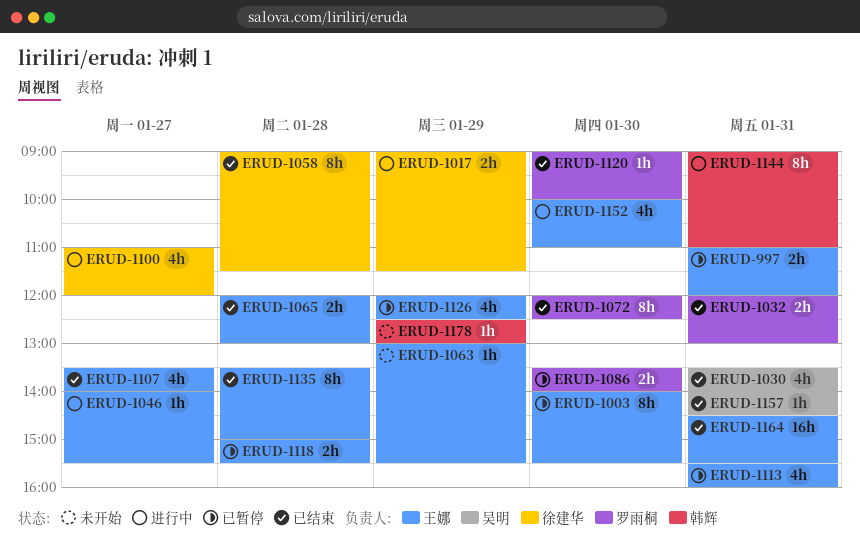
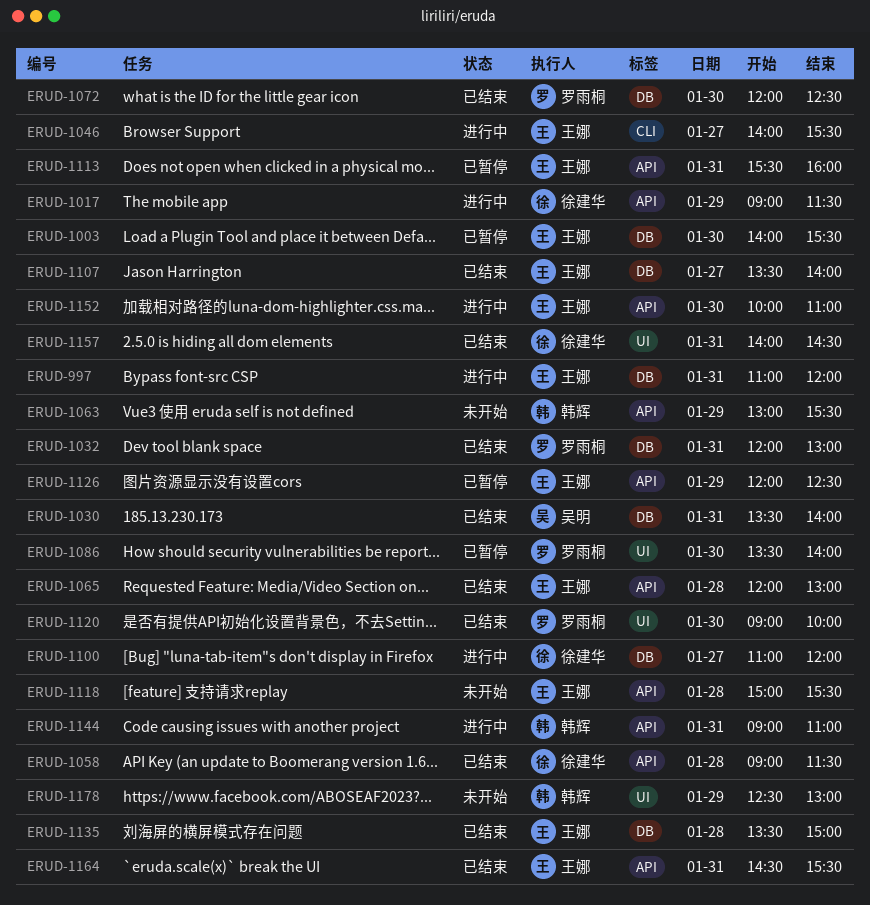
ERUD-997, status: 已暂停 -> 进行中
ERUD-1063, owner: 王娜 -> 韩辉
ERUD-1118, status: 已暂停 -> 未开始
ERUD-1157, owner: 吴明 -> 徐建华

